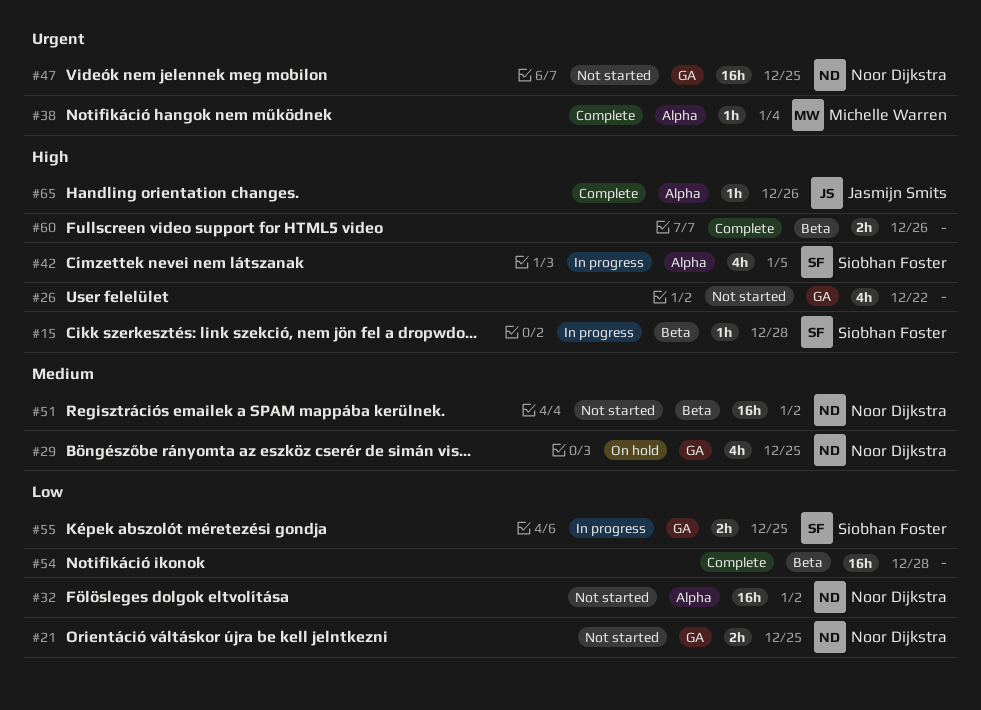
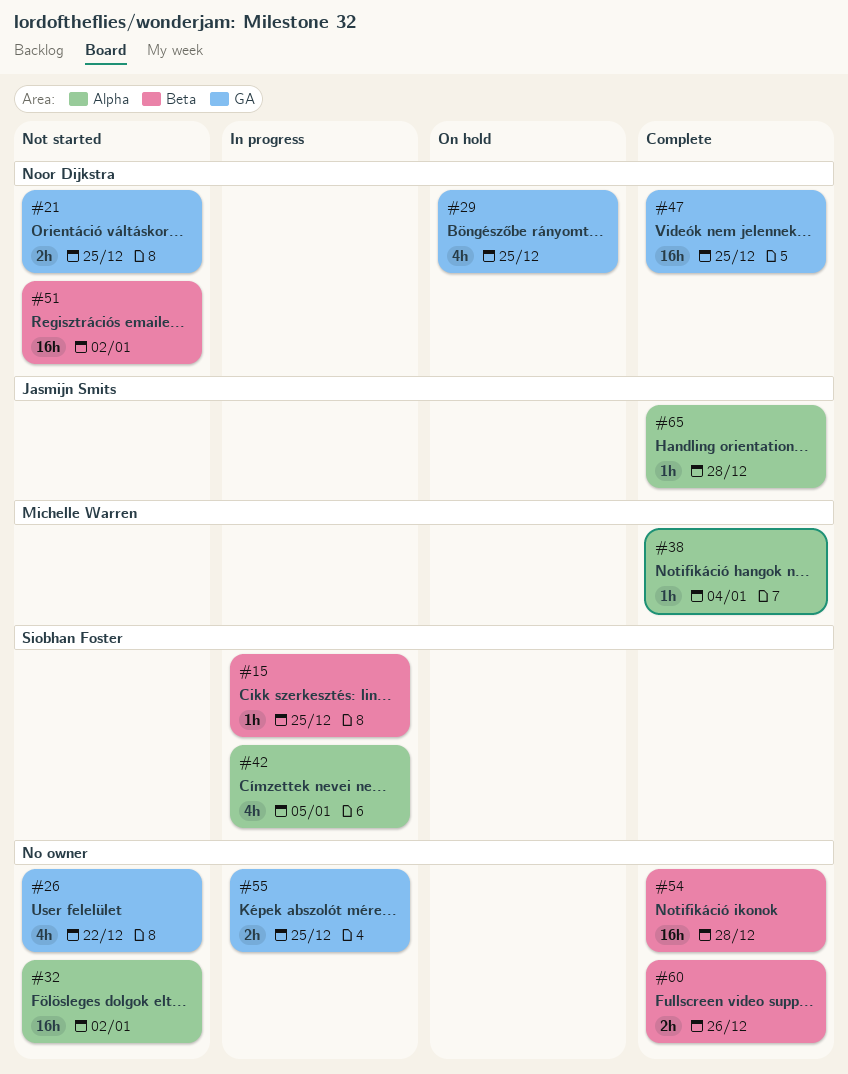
#15, due: Dec 28 -> Dec 25
#32, owner: Noor Dijkstra -> none
#47, status: Not started -> Complete
#55, owner: Siobhan Foster -> none
#65, due: Dec 26 -> Dec 28

